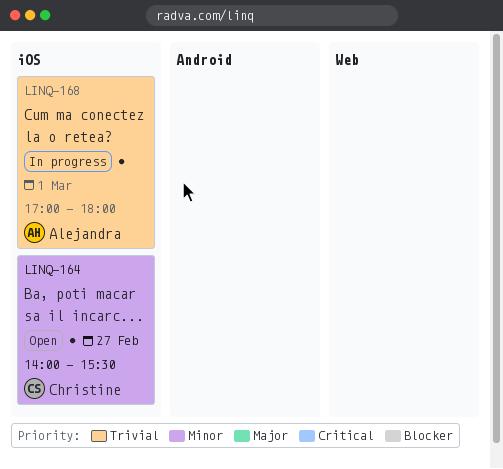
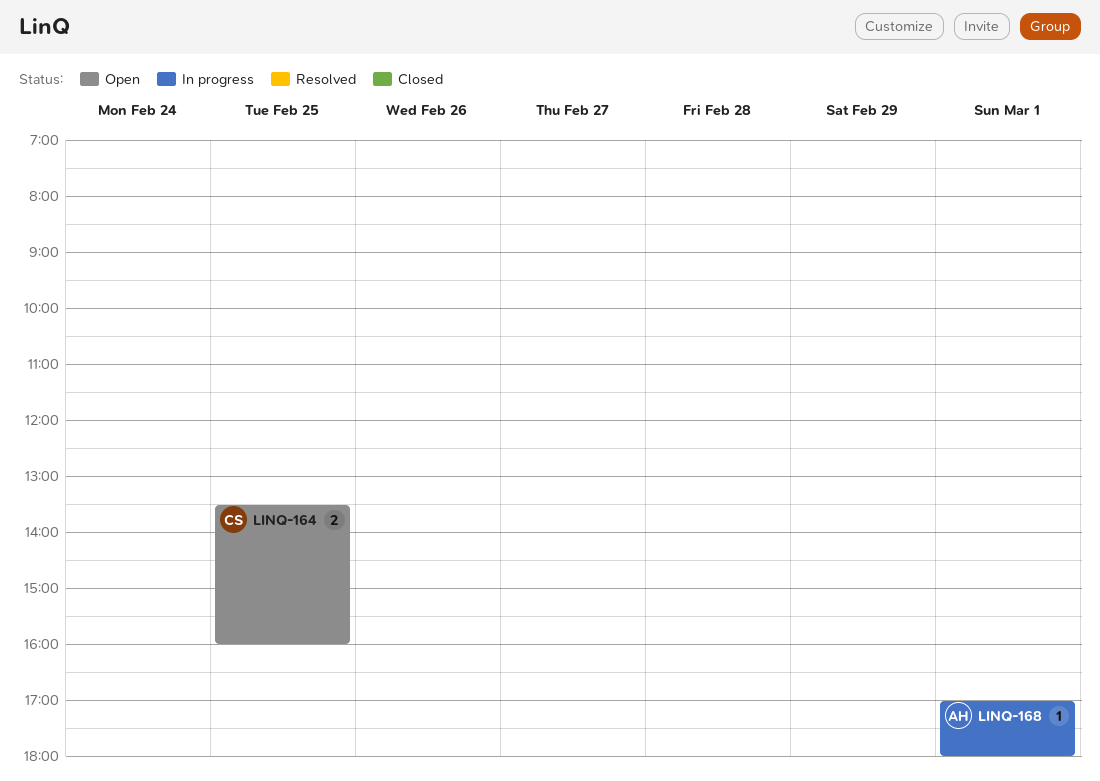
LINQ-164, estimate: 1 -> 2
LINQ-164, day: Feb 27 -> Feb 25
LINQ-164, begins: 14:00 -> 13:30
LINQ-164, ends: 15:30 -> 16:00

